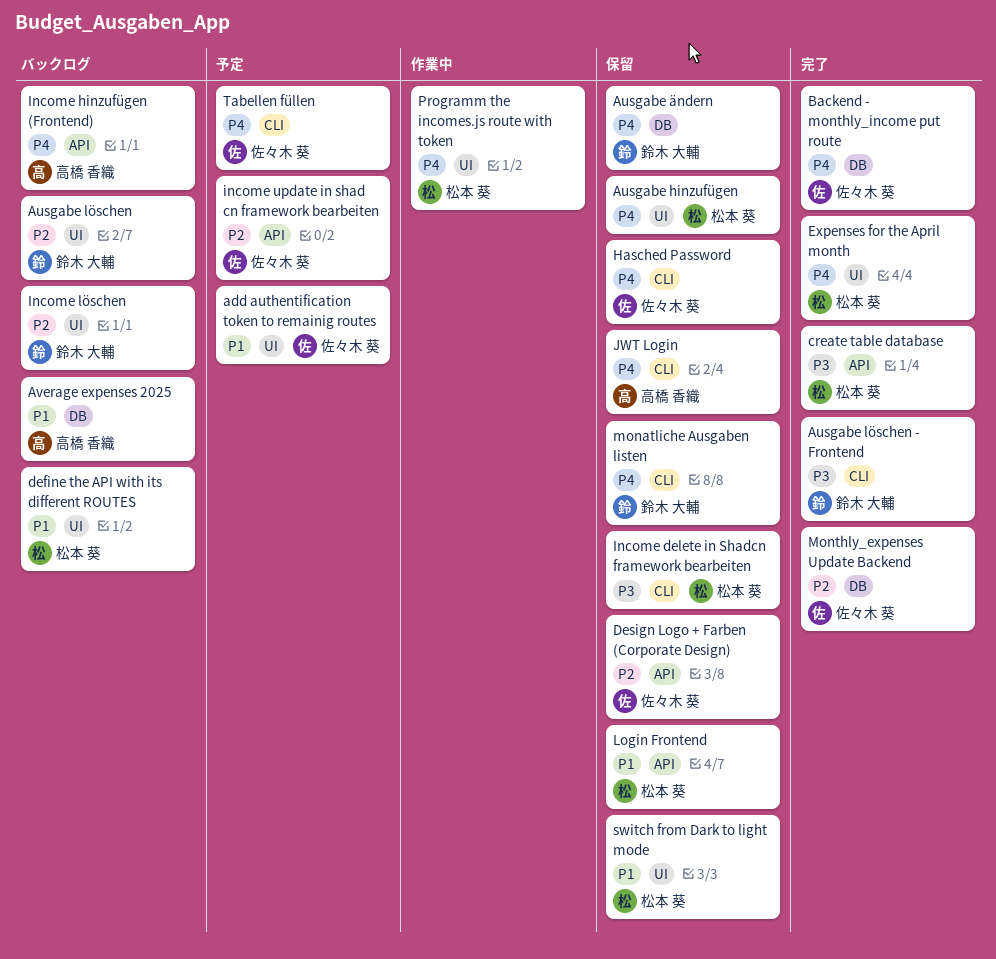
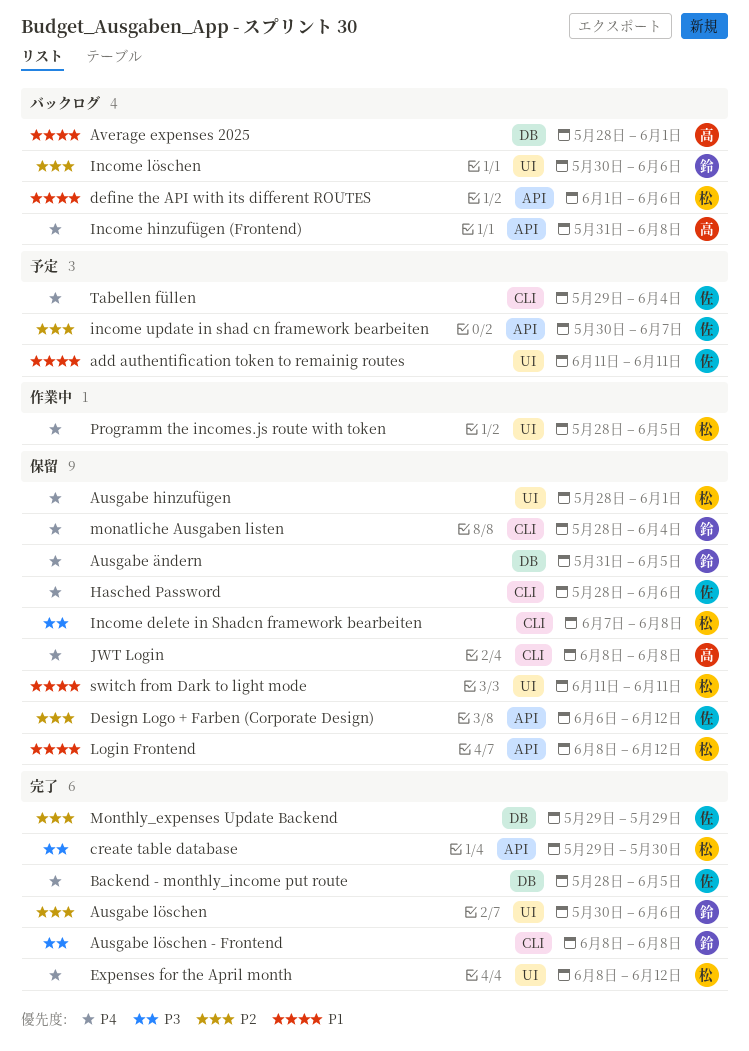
Ausgabe löschen, status: バックログ -> 完了
define the API with its different ROUTES, label: UI -> API

